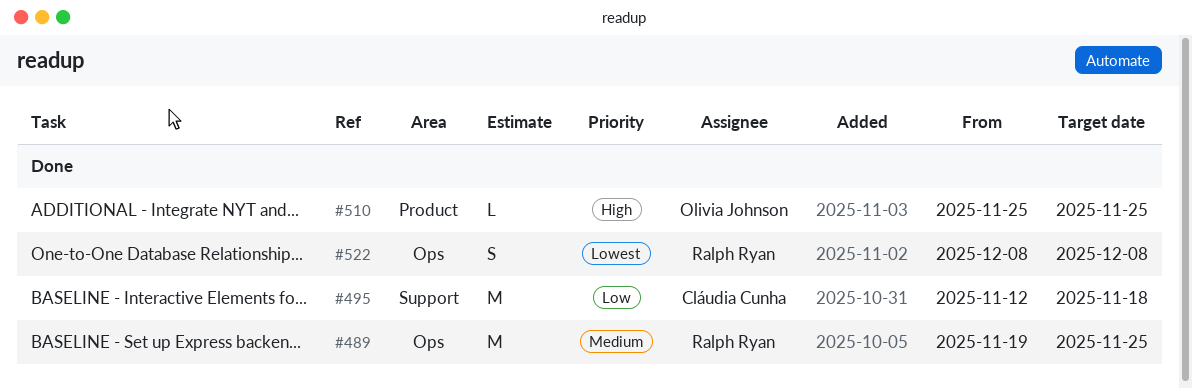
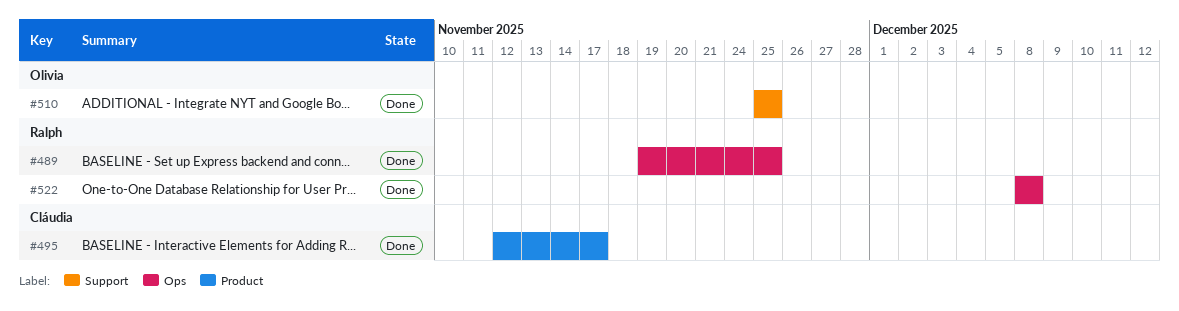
#495, label: Support -> Product
#495, due: Nov 18 -> Nov 17
#510, label: Product -> Support

